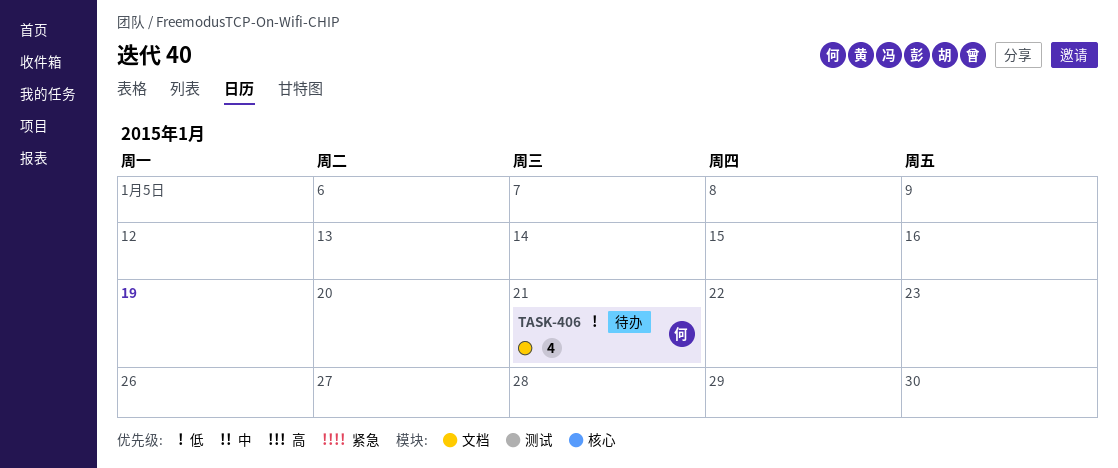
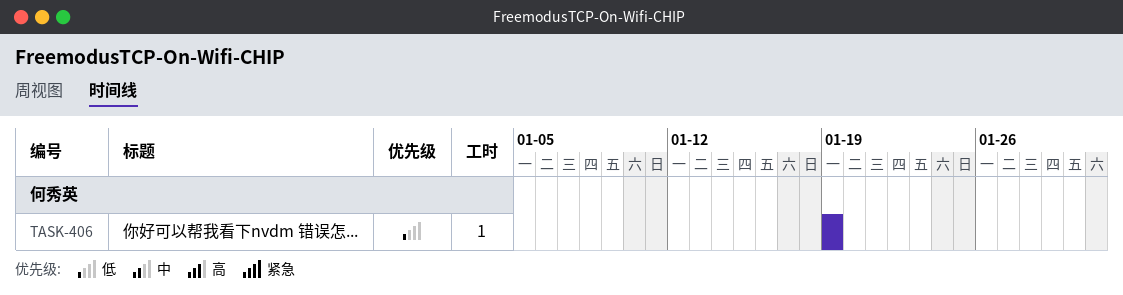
TASK-406, estimate: 4 -> 1
TASK-406, due: Jan 21 -> Jan 19

